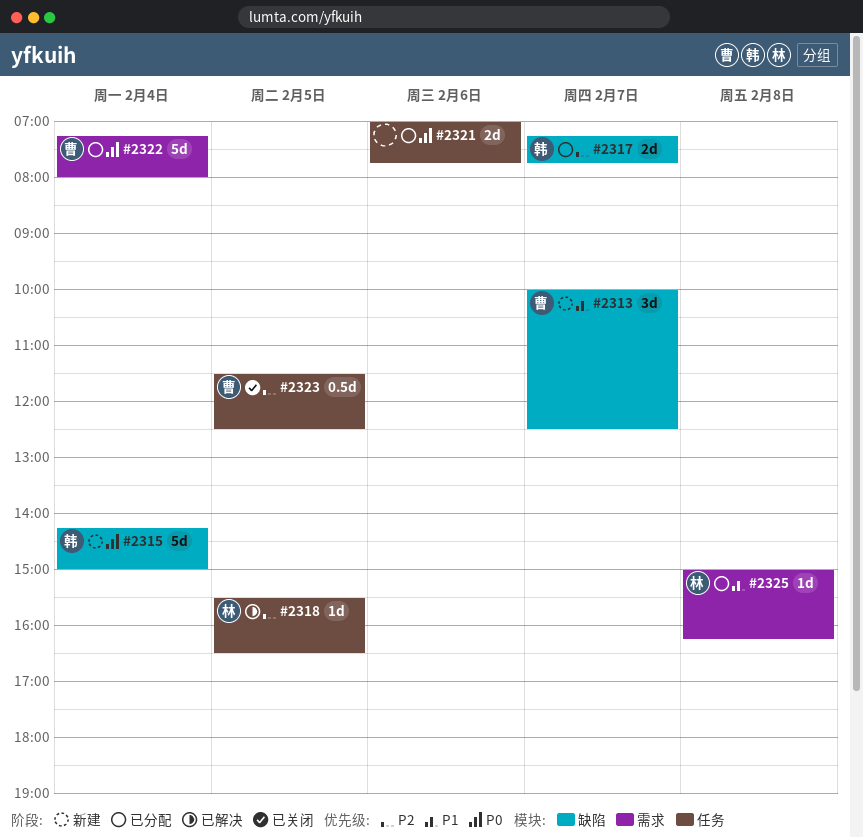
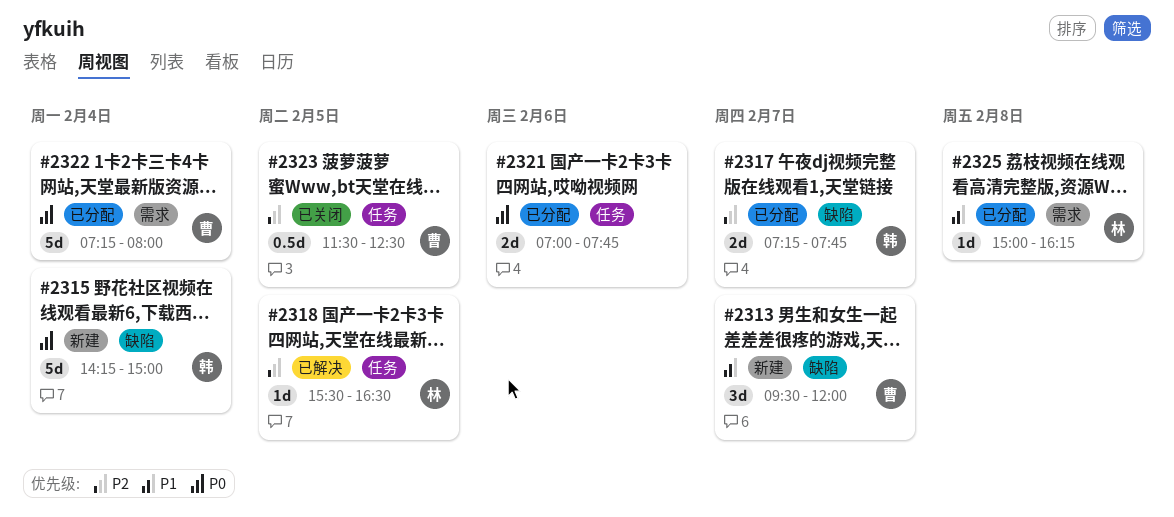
#2313, begins: 10:00 -> 09:30
#2313, ends: 12:30 -> 12:00

